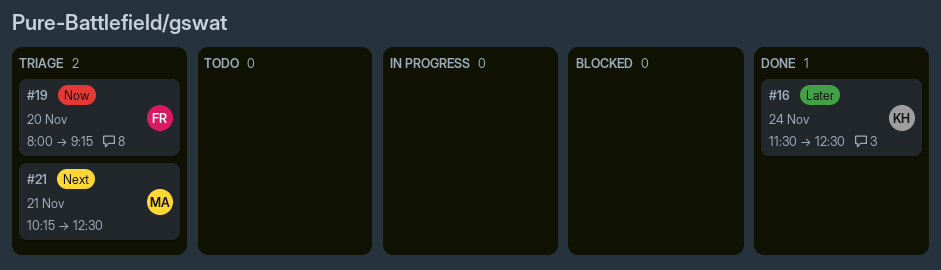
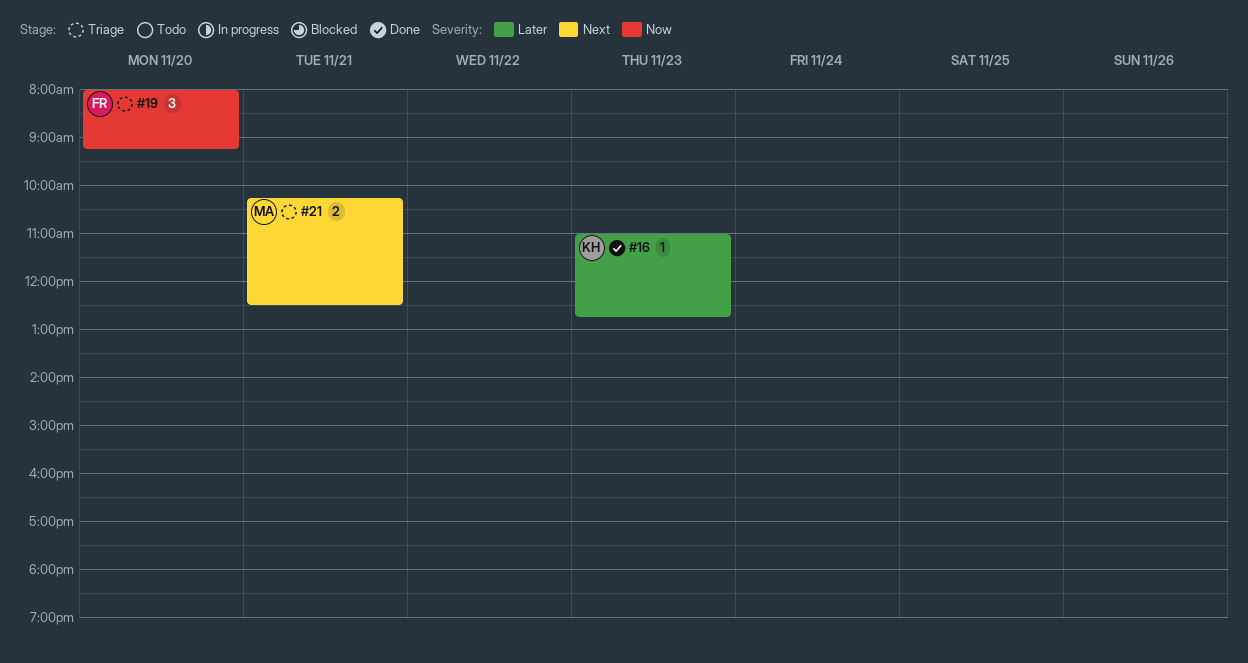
#16, day: Nov 24 -> Nov 23
#16, begins: 11:30 -> 11:00
#16, ends: 12:30 -> 12:45

